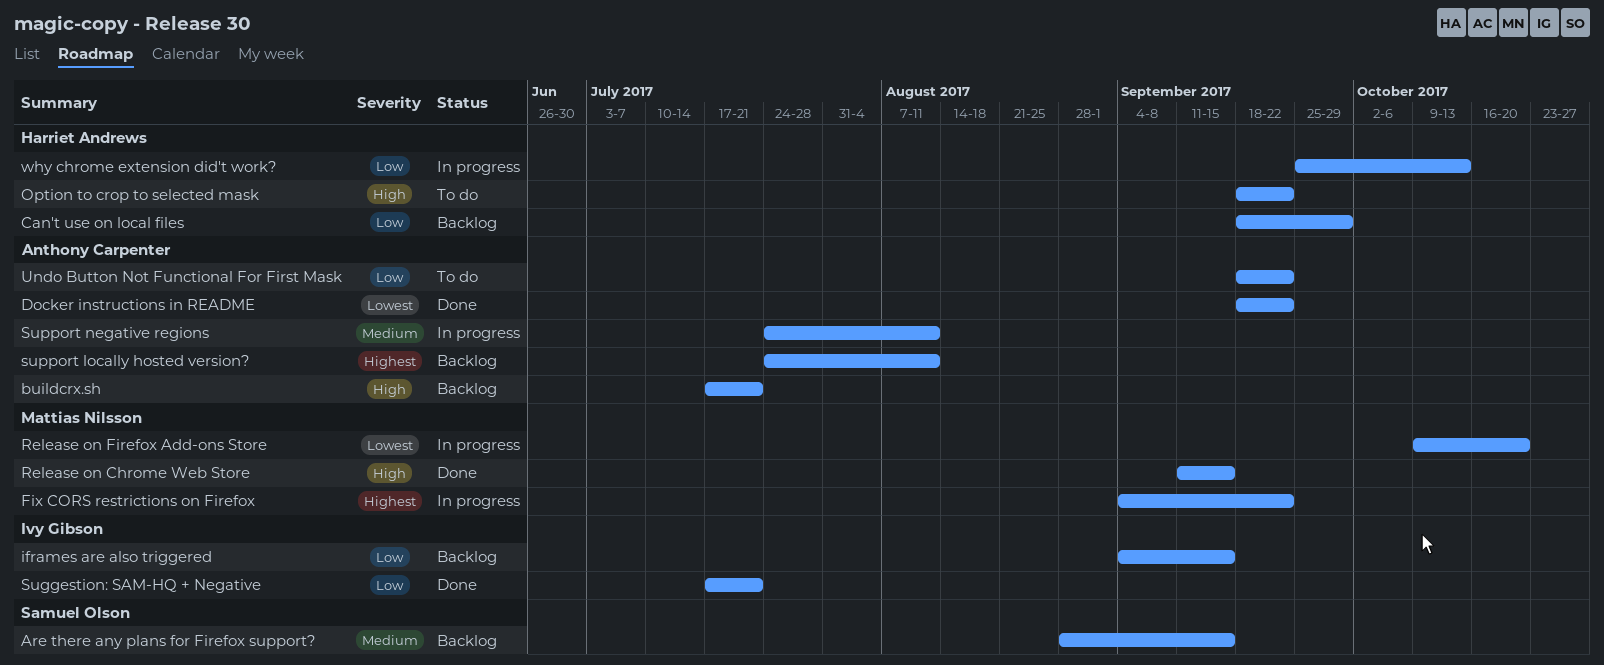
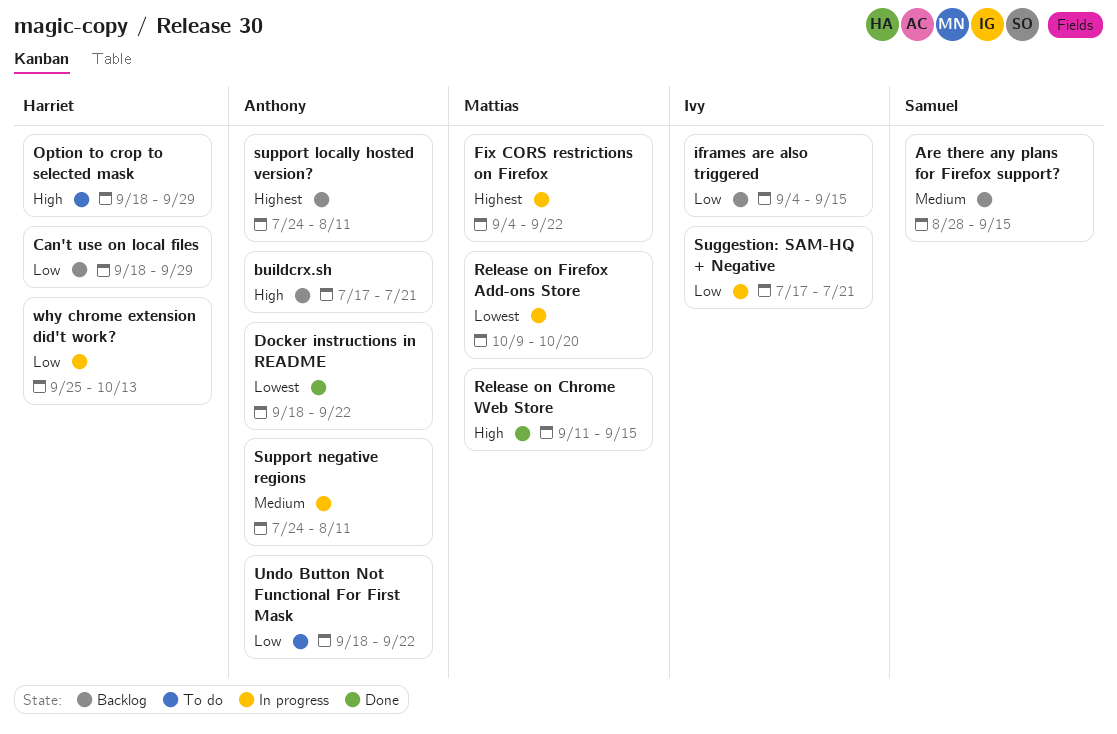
Option to crop to selected mask, due: Sep 22 -> Sep 29
Suggestion: SAM-HQ + Negative, status: Done -> In progress

